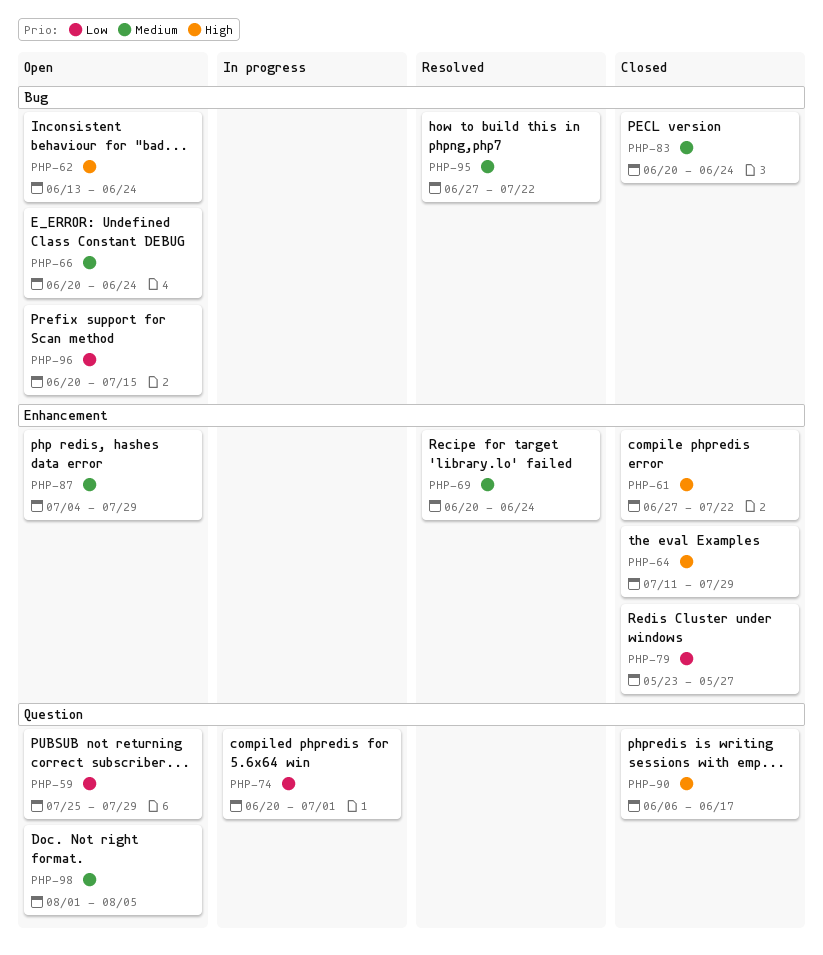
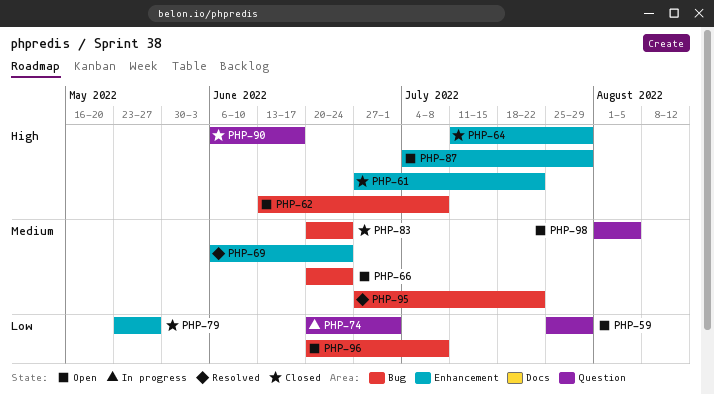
PHP-62, due: Jun 24 -> Jul 8
PHP-69, start: Jun 20 -> Jun 6
PHP-87, priority: Medium -> High
PHP-96, due: Jul 15 -> Jul 8

